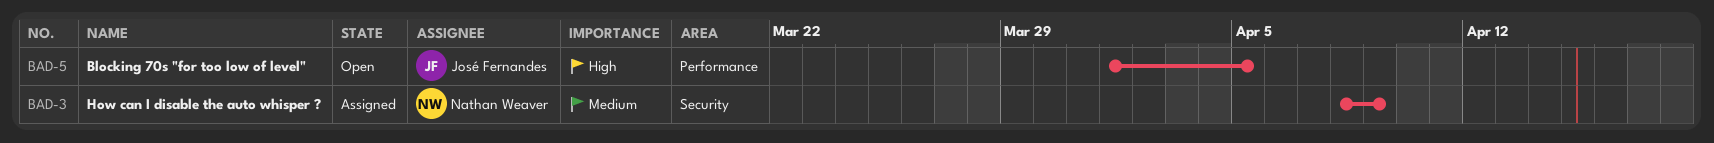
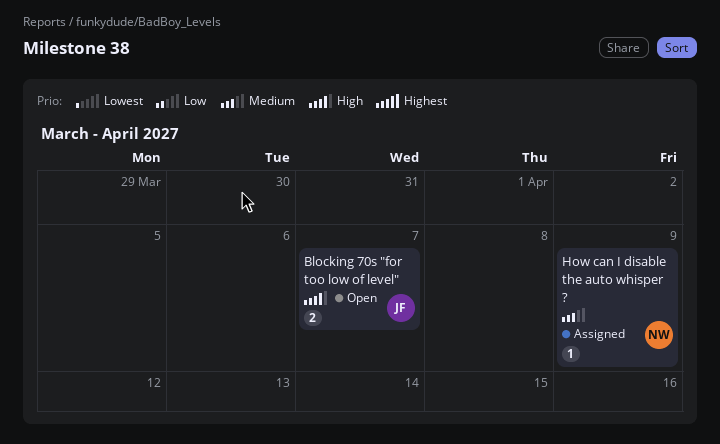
Blocking 70s "for too low of level", due: Apr 5 -> Apr 7

